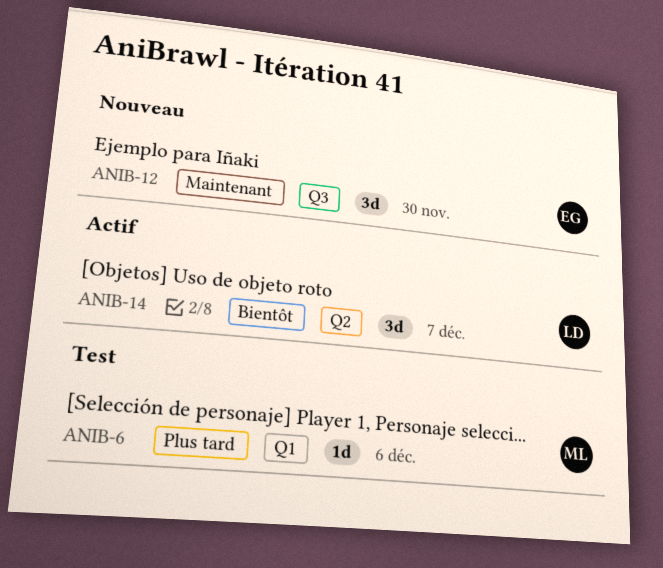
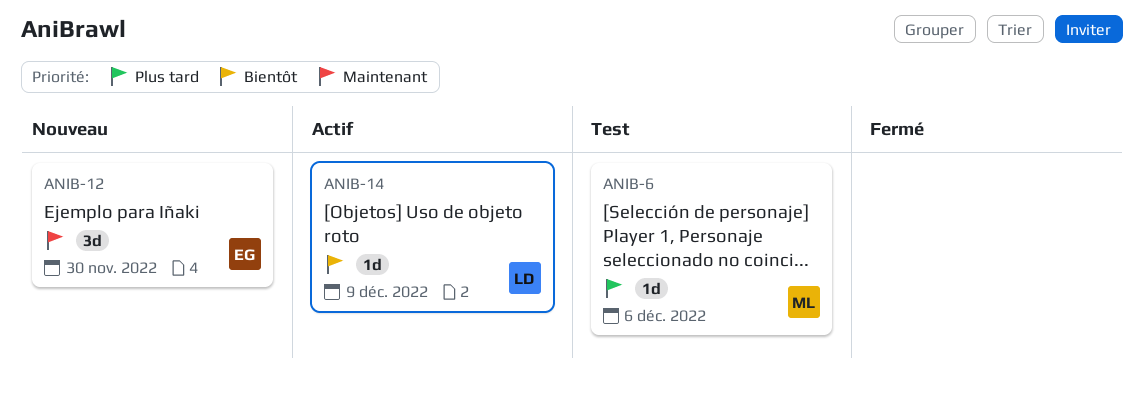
ANIB-14, estimate: 3d -> 1d
ANIB-14, due: Dec 7 -> Dec 9

